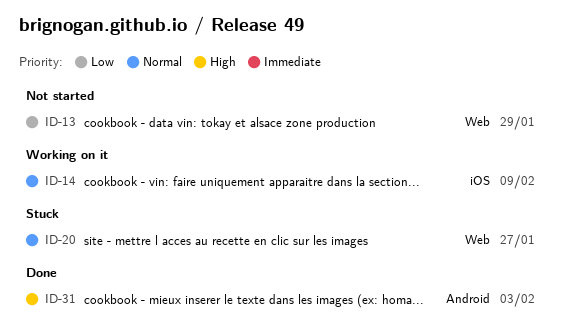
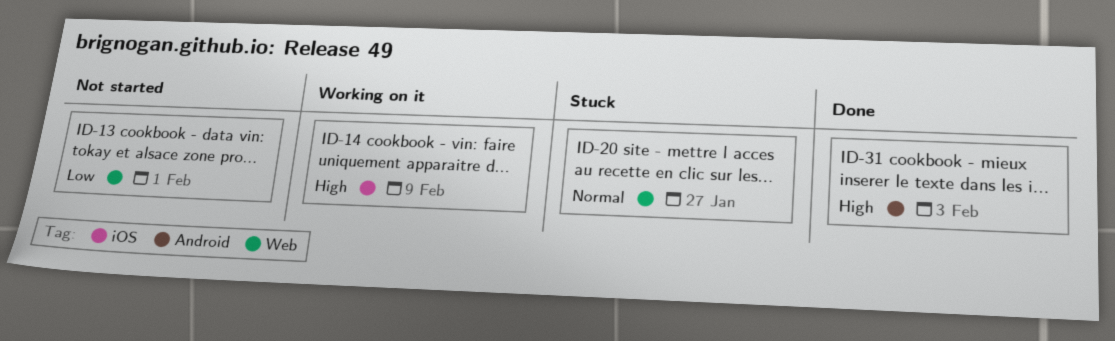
ID-13, due: Jan 29 -> Feb 1
ID-14, priority: Normal -> High

